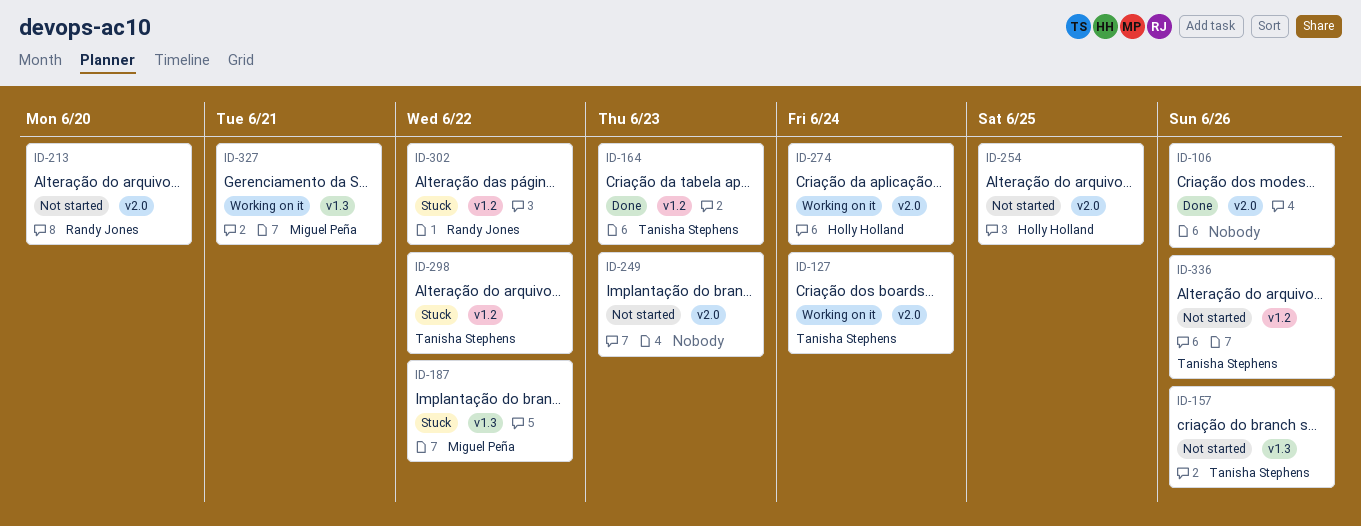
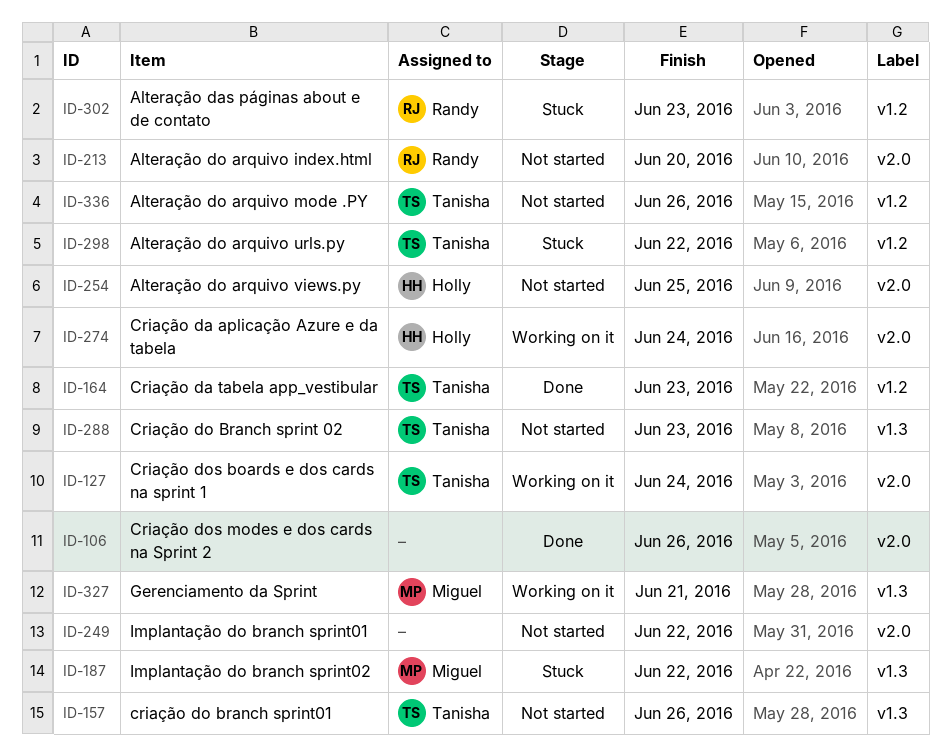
ID-249, due: Jun 23 -> Jun 22
ID-288: none -> present
ID-302, due: Jun 22 -> Jun 23

